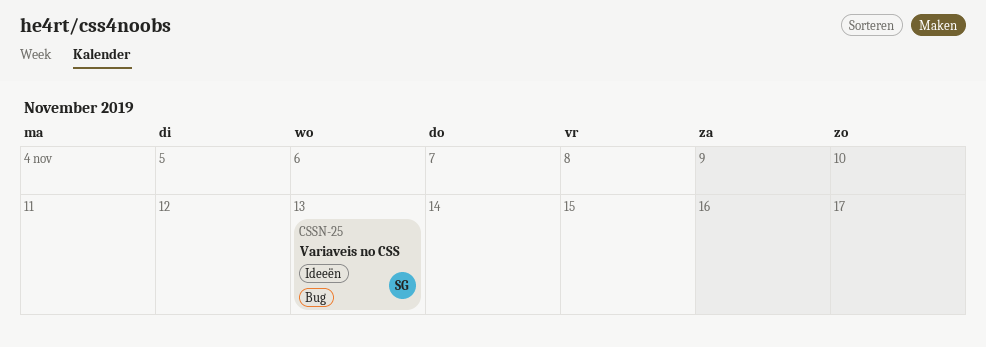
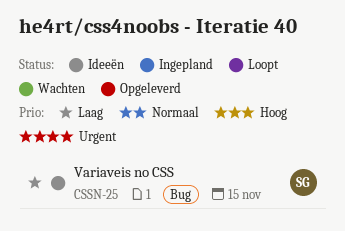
CSSN-25, due: Nov 13 -> Nov 15

